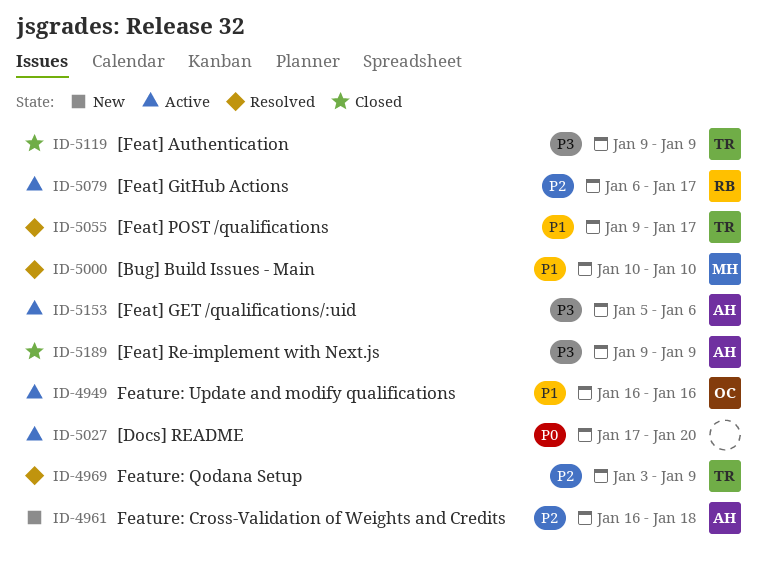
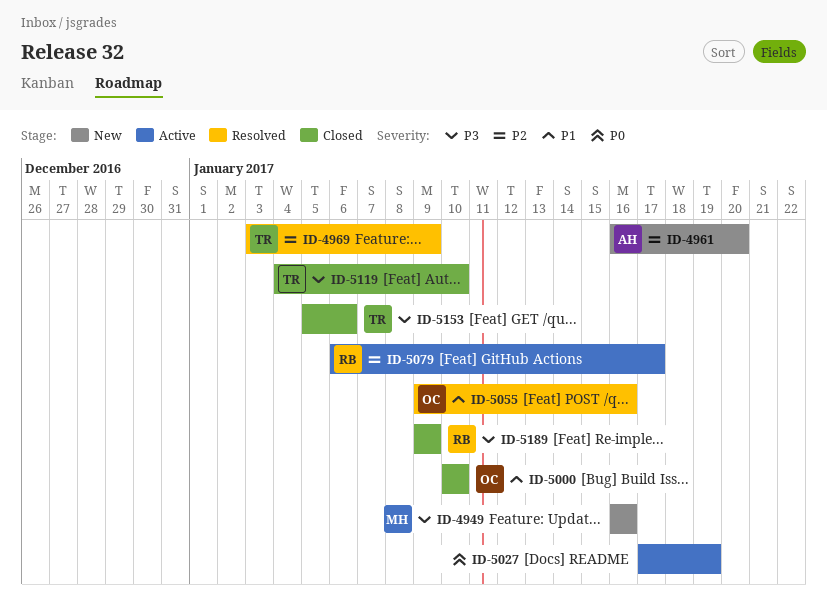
ID-4949, status: Active -> New
ID-4949, owner: OC -> MH
ID-4949, priority: P1 -> P3
ID-4961, due: Jan 18 -> Jan 20
ID-5000, status: Resolved -> Closed
ID-5000, owner: MH -> OC
ID-5027, due: Jan 20 -> Jan 19
ID-5055, owner: TR -> OC
ID-5055, due: Jan 17 -> Jan 16
ID-5119, start: Jan 9 -> Jan 4
ID-5119, due: Jan 9 -> Jan 10
ID-5153, status: Active -> Closed
ID-5153, owner: AH -> TR
ID-5189, owner: AH -> RB

